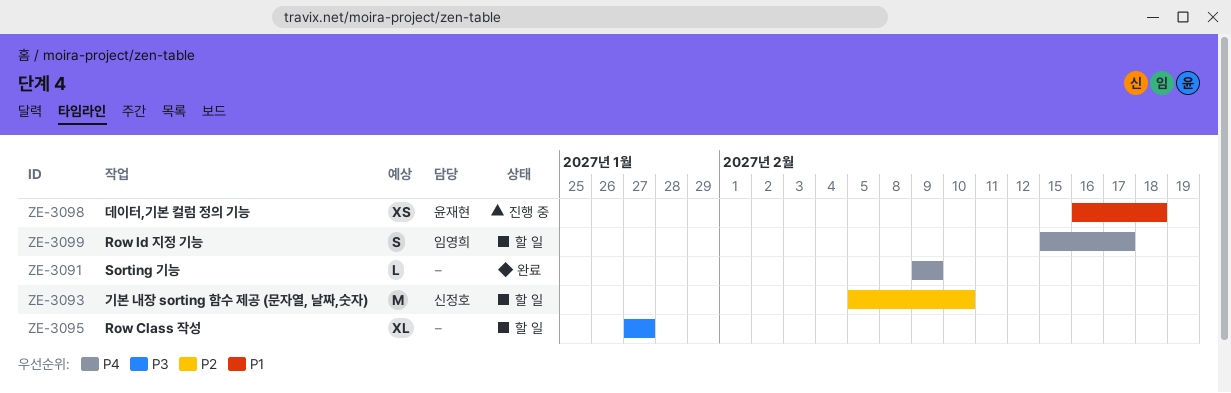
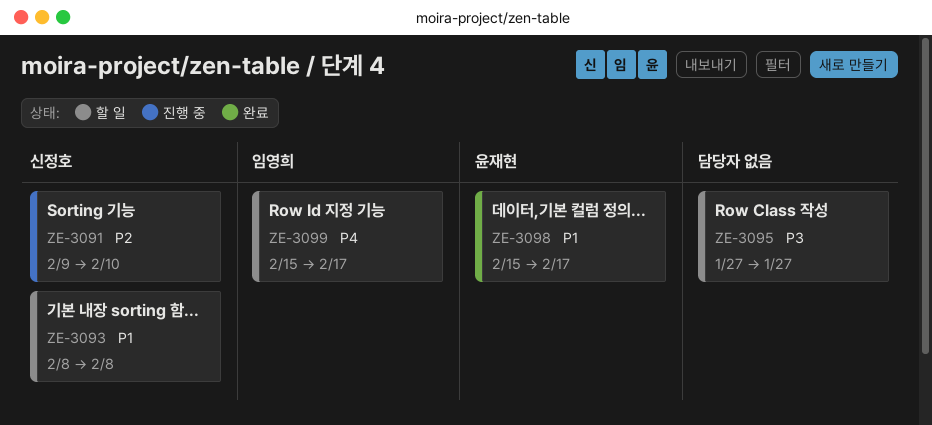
ZE-3091, status: 완료 -> 진행 중
ZE-3091, owner: none -> 신정호
ZE-3091, priority: P4 -> P2
ZE-3091, due: Feb 9 -> Feb 10
ZE-3093, priority: P2 -> P1
ZE-3093, start: Feb 5 -> Feb 8
ZE-3093, due: Feb 10 -> Feb 8
ZE-3098, status: 진행 중 -> 완료
ZE-3098, start: Feb 16 -> Feb 15
ZE-3098, due: Feb 18 -> Feb 17

